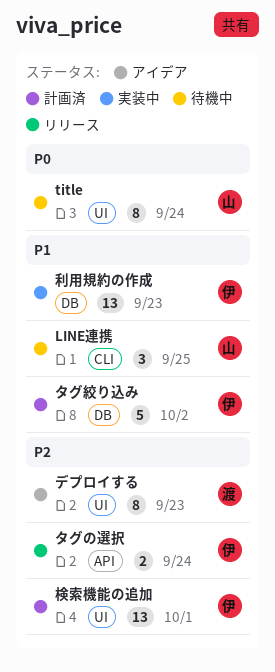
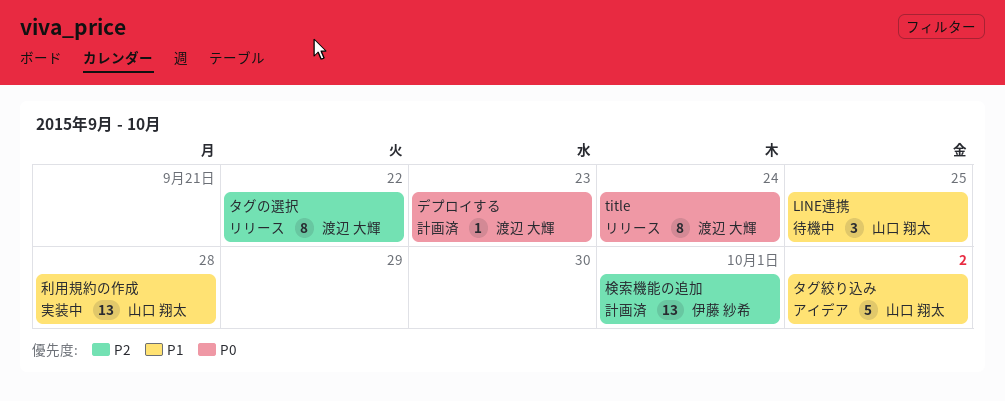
title, status: 待機中 -> リリース
title, owner: 山口 翔太 -> 渡辺 大輝
タグの選択, owner: 伊藤 紗希 -> 渡辺 大輝
タグの選択, estimate: 2 -> 8
タグの選択, due: Sep 24 -> Sep 22
タグ絞り込み, status: 計画済 -> アイデア
タグ絞り込み, owner: 伊藤 紗希 -> 山口 翔太
デプロイする, status: アイデア -> 計画済
デプロイする, priority: P2 -> P0
デプロイする, estimate: 8 -> 1
利用規約の作成, owner: 伊藤 紗希 -> 山口 翔太
利用規約の作成, due: Sep 23 -> Sep 28

